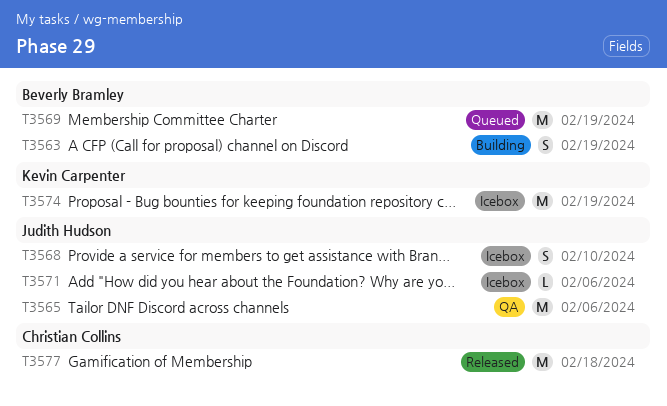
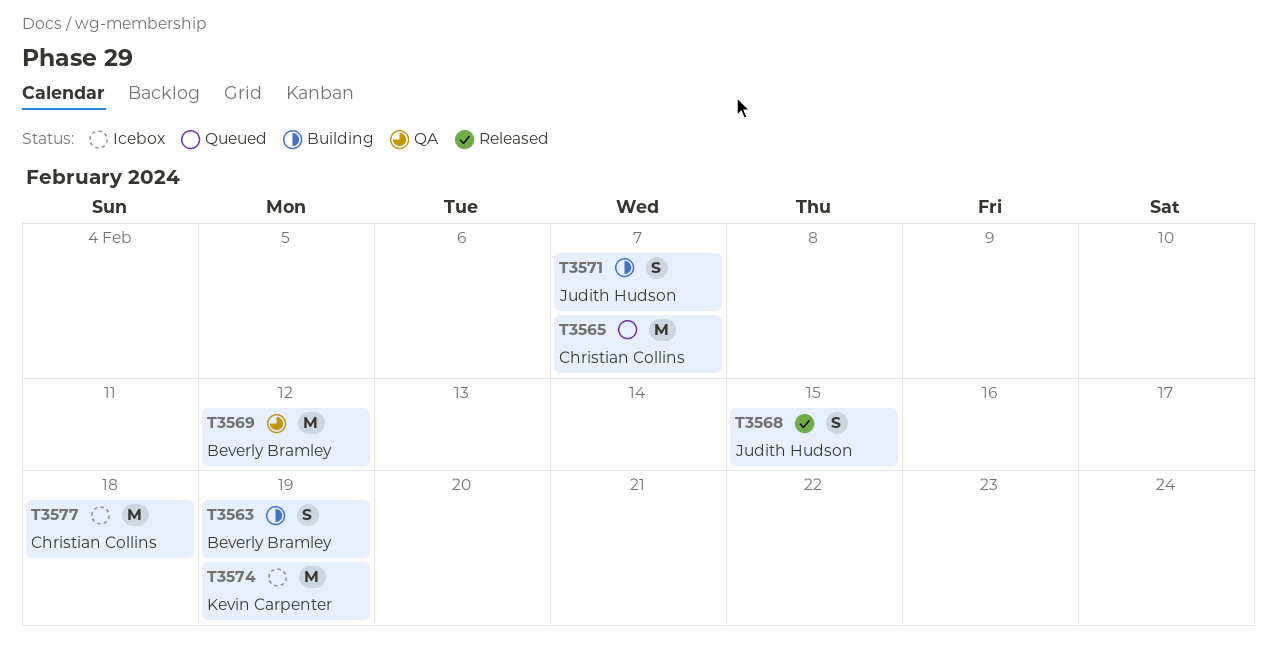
T3565, status: QA -> Queued
T3565, owner: Judith Hudson -> Christian Collins
T3565, due: Feb 6 -> Feb 7
T3568, status: Icebox -> Released
T3568, due: Feb 10 -> Feb 15
T3569, status: Queued -> QA
T3569, due: Feb 19 -> Feb 12
T3571, status: Icebox -> Building
T3571, estimate: L -> S
T3571, due: Feb 6 -> Feb 7
T3577, status: Released -> Icebox

